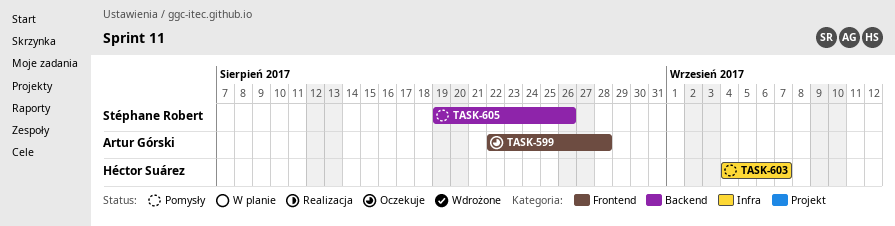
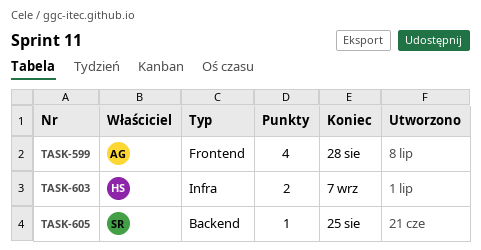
TASK-605, due: Aug 26 -> Aug 25

